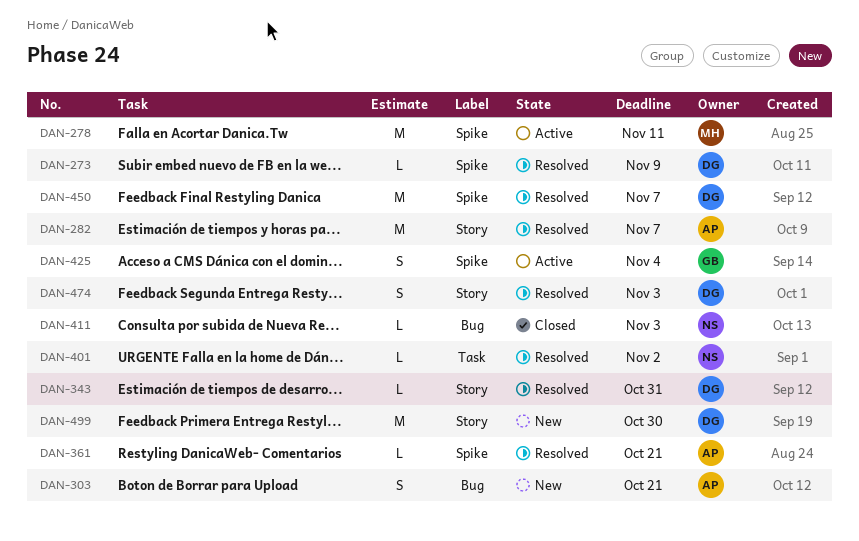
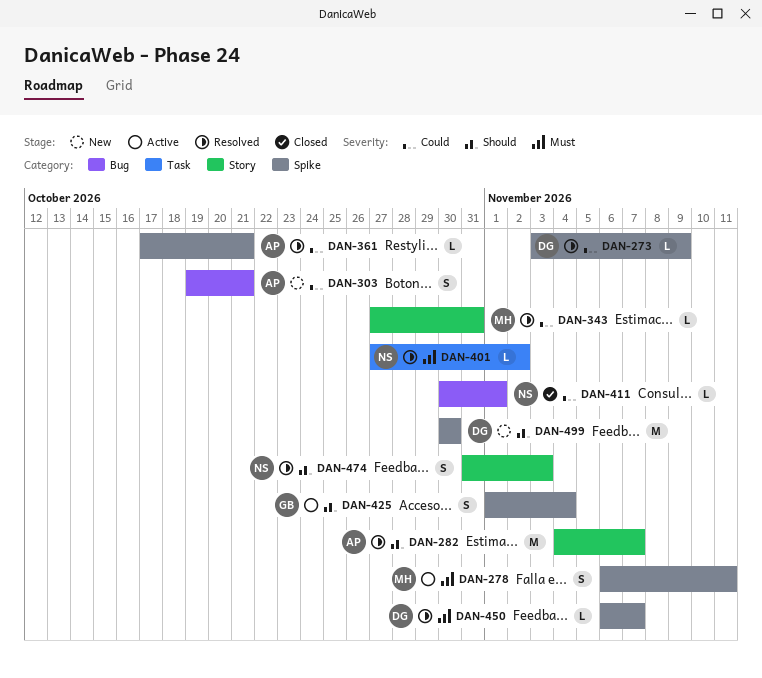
DAN-278, estimate: M -> S
DAN-343, owner: DG -> MH
DAN-411, due: Nov 3 -> Nov 1
DAN-450, estimate: M -> L
DAN-474, owner: DG -> NS
DAN-499, label: Story -> Spike

